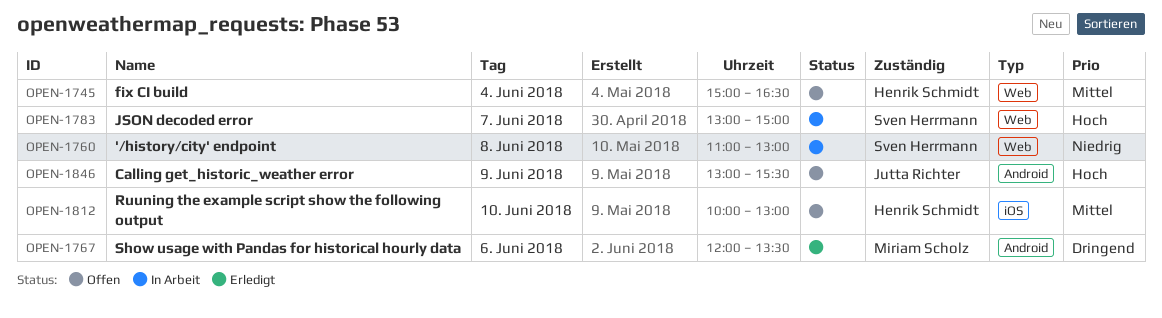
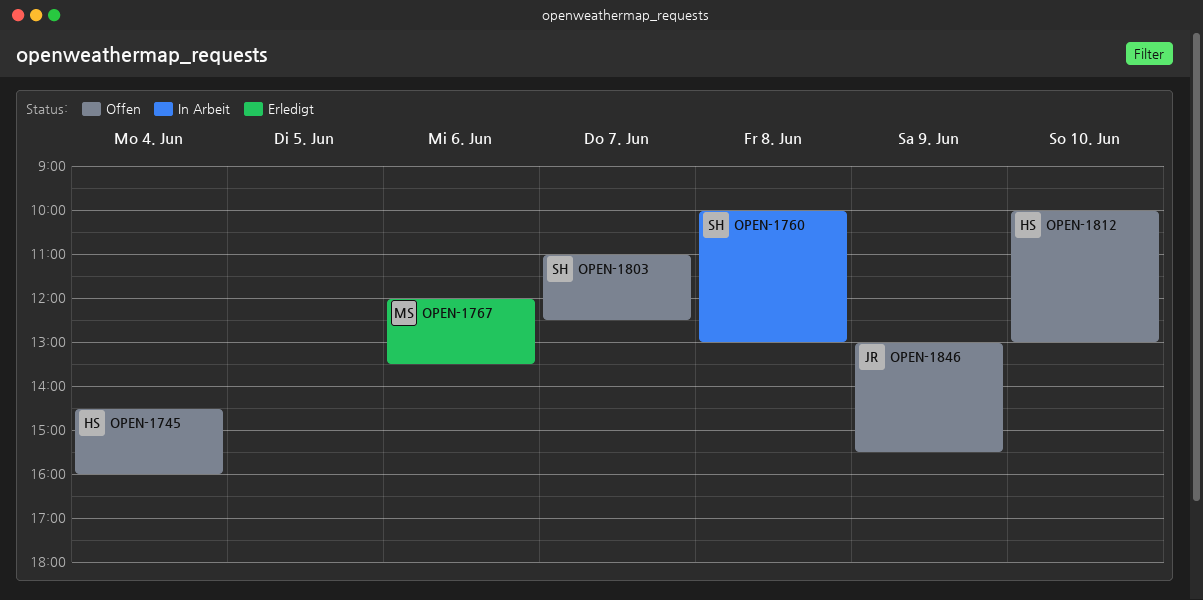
OPEN-1745, begins: 15:00 -> 14:30
OPEN-1745, ends: 16:30 -> 16:00
OPEN-1760, begins: 11:00 -> 10:00
OPEN-1783: present -> none
OPEN-1803: none -> present

